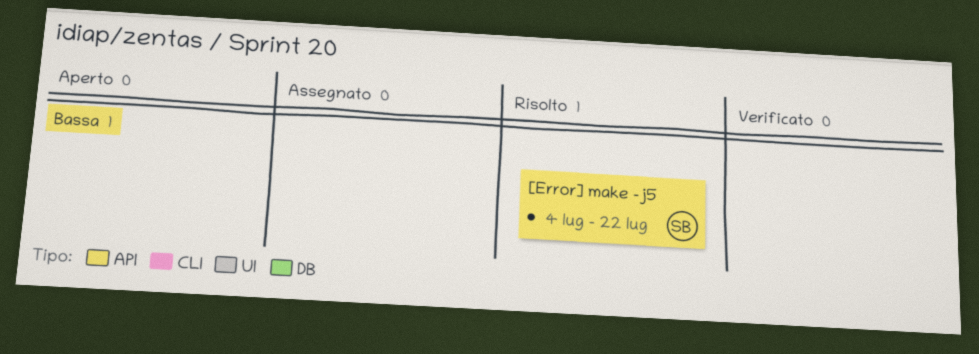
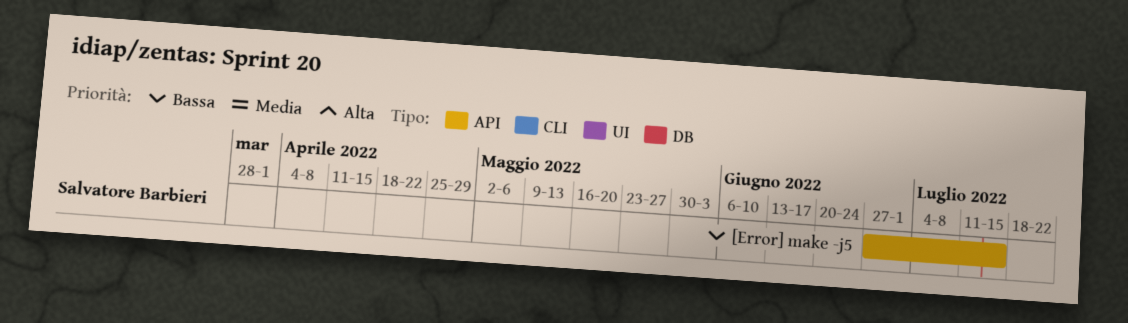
[Error] make -j5, start: Jul 4 -> Jun 27
[Error] make -j5, due: Jul 22 -> Jul 15

